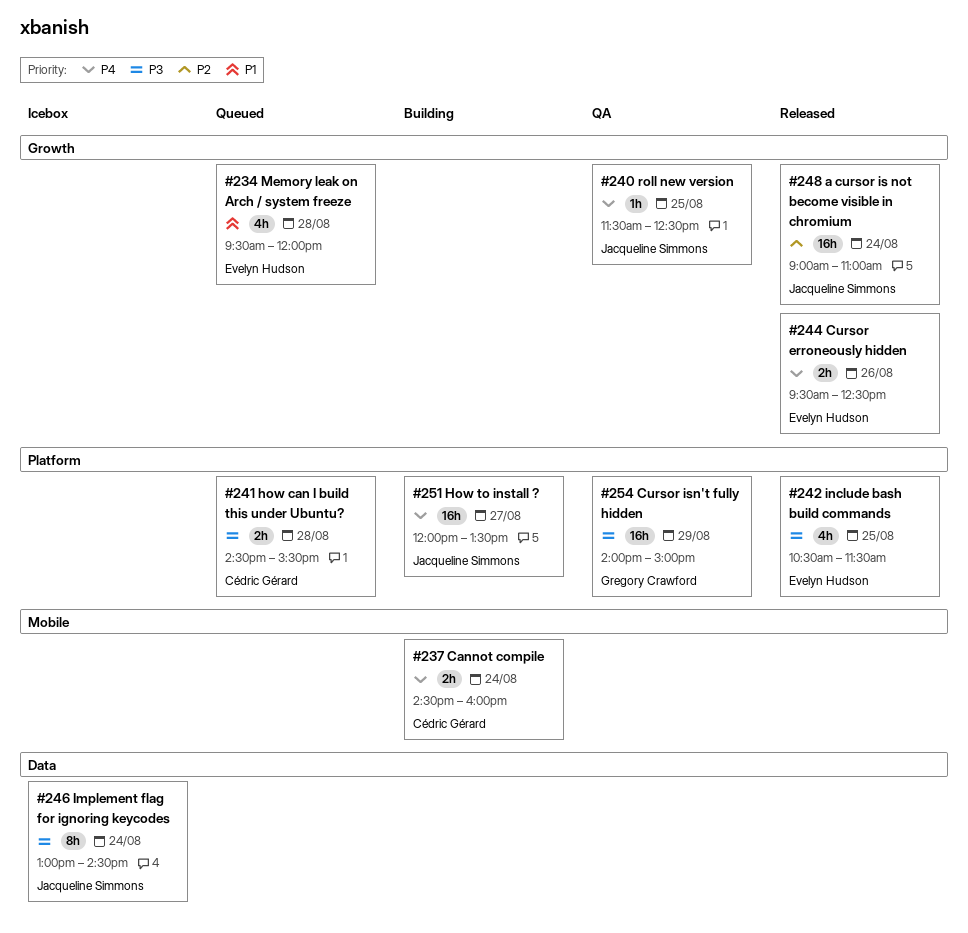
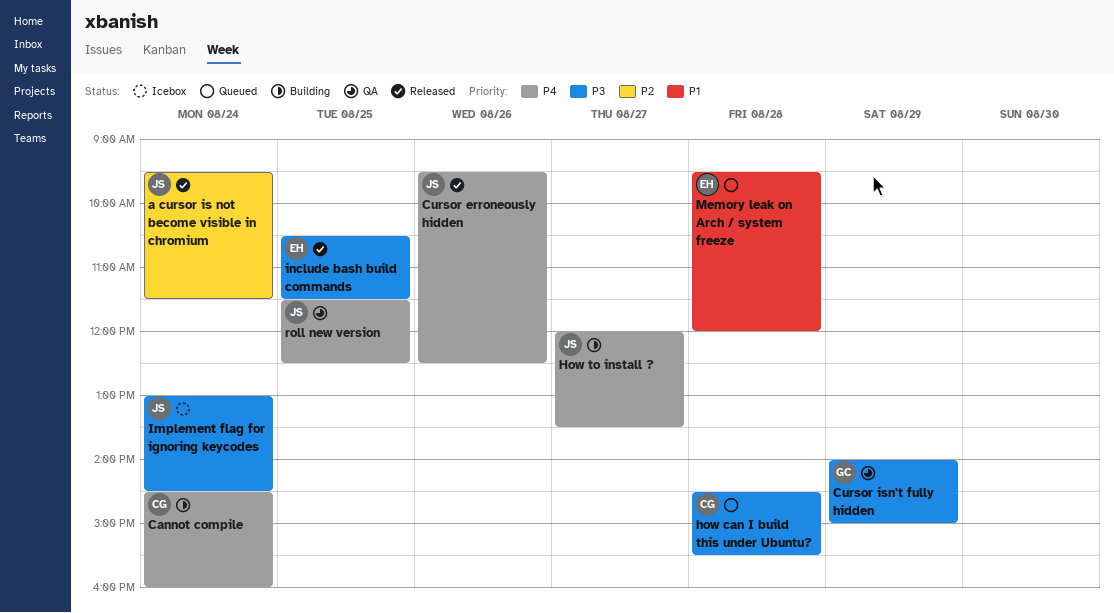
a cursor is not become visible in chromium, begins: 09:00 -> 09:30
a cursor is not become visible in chromium, ends: 11:00 -> 11:30
Cursor erroneously hidden, owner: Evelyn Hudson -> Jacqueline Simmons

